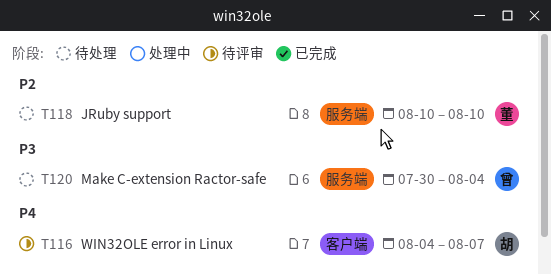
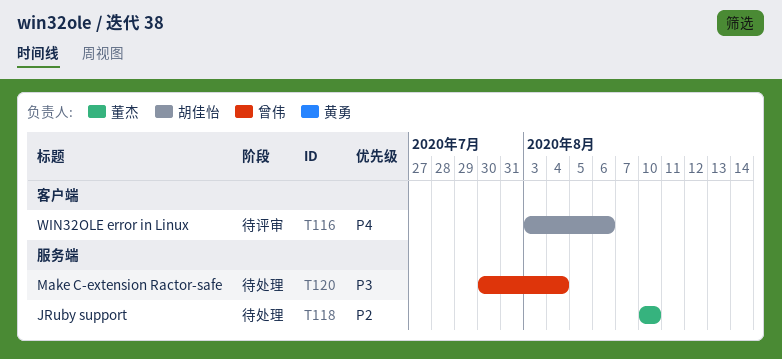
T116, start: Aug 4 -> Aug 3
T116, due: Aug 7 -> Aug 6

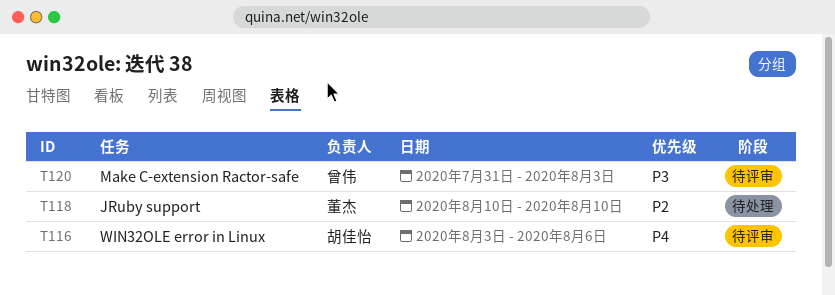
T120, status: 待处理 -> 待评审
T120, start: Jul 30 -> Jul 31
T120, due: Aug 4 -> Aug 3

